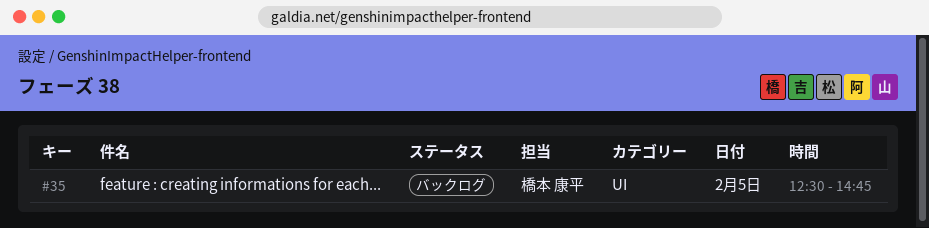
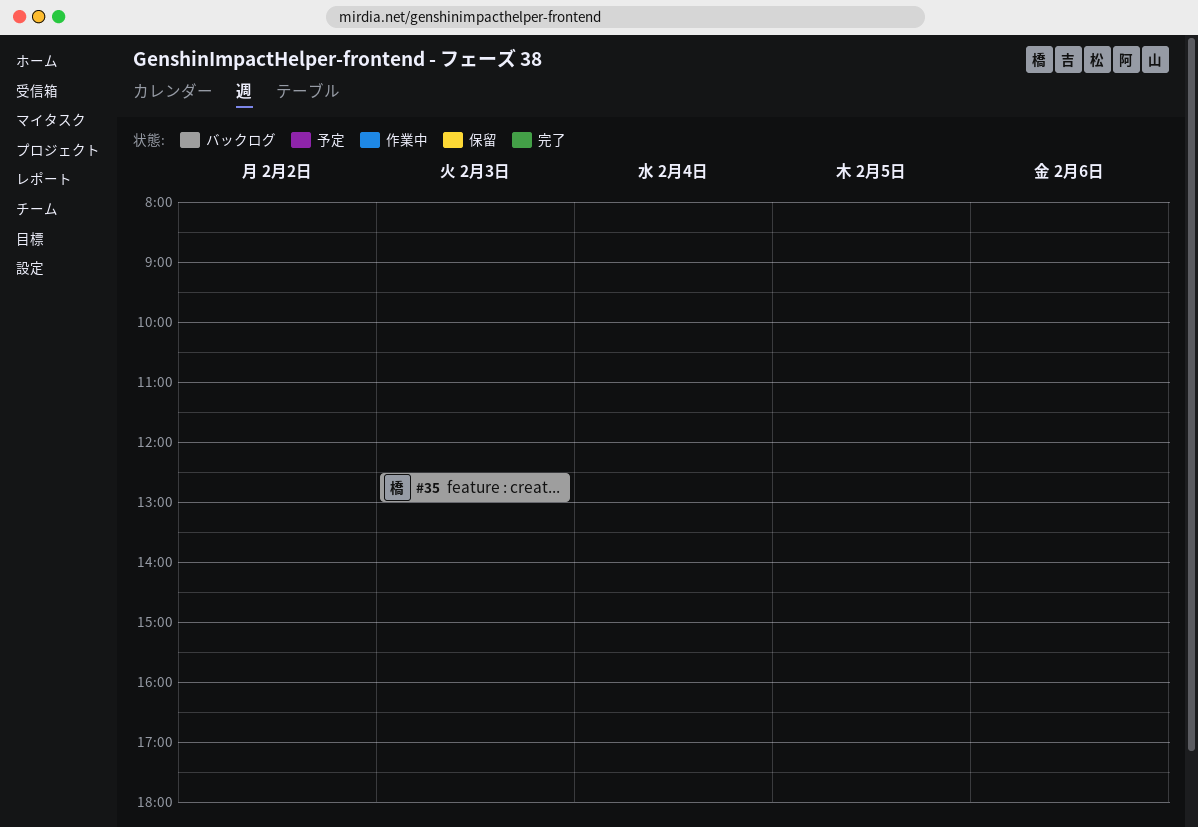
#35, day: Feb 5 -> Feb 3
#35, ends: 14:45 -> 13:00

